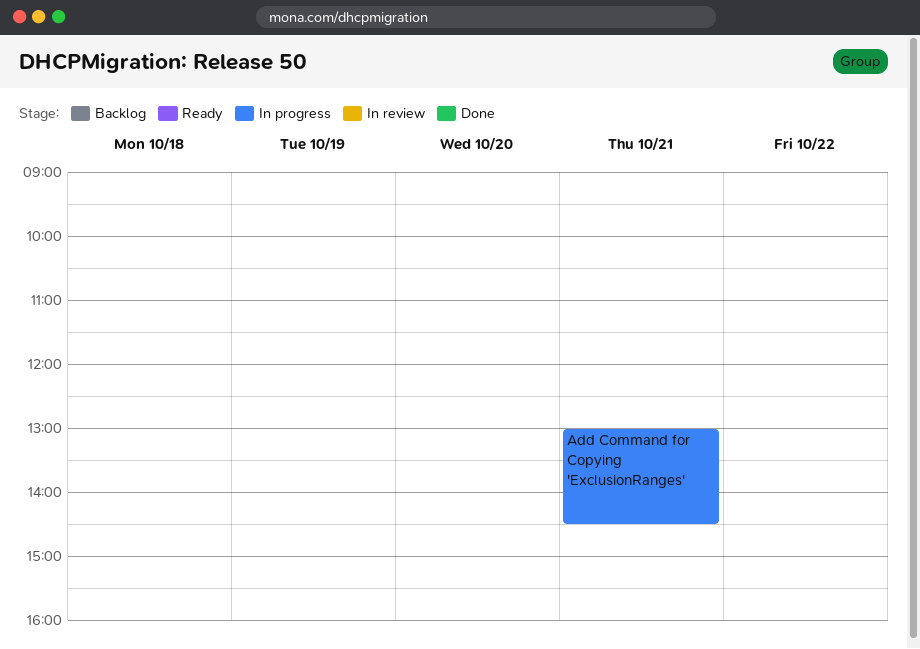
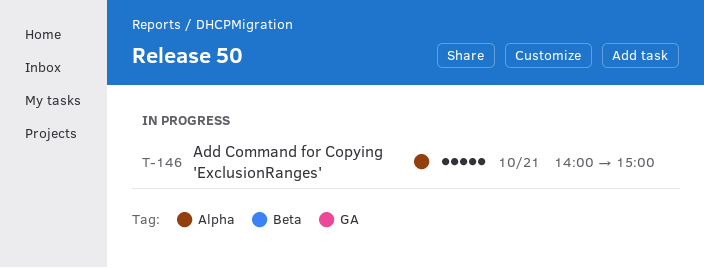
Add Command for Copying 'ExclusionRanges', begins: 13:00 -> 14:00
Add Command for Copying 'ExclusionRanges', ends: 14:30 -> 15:00

